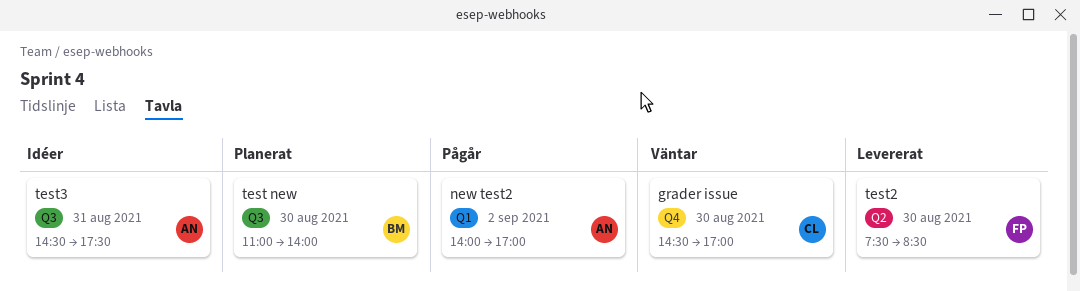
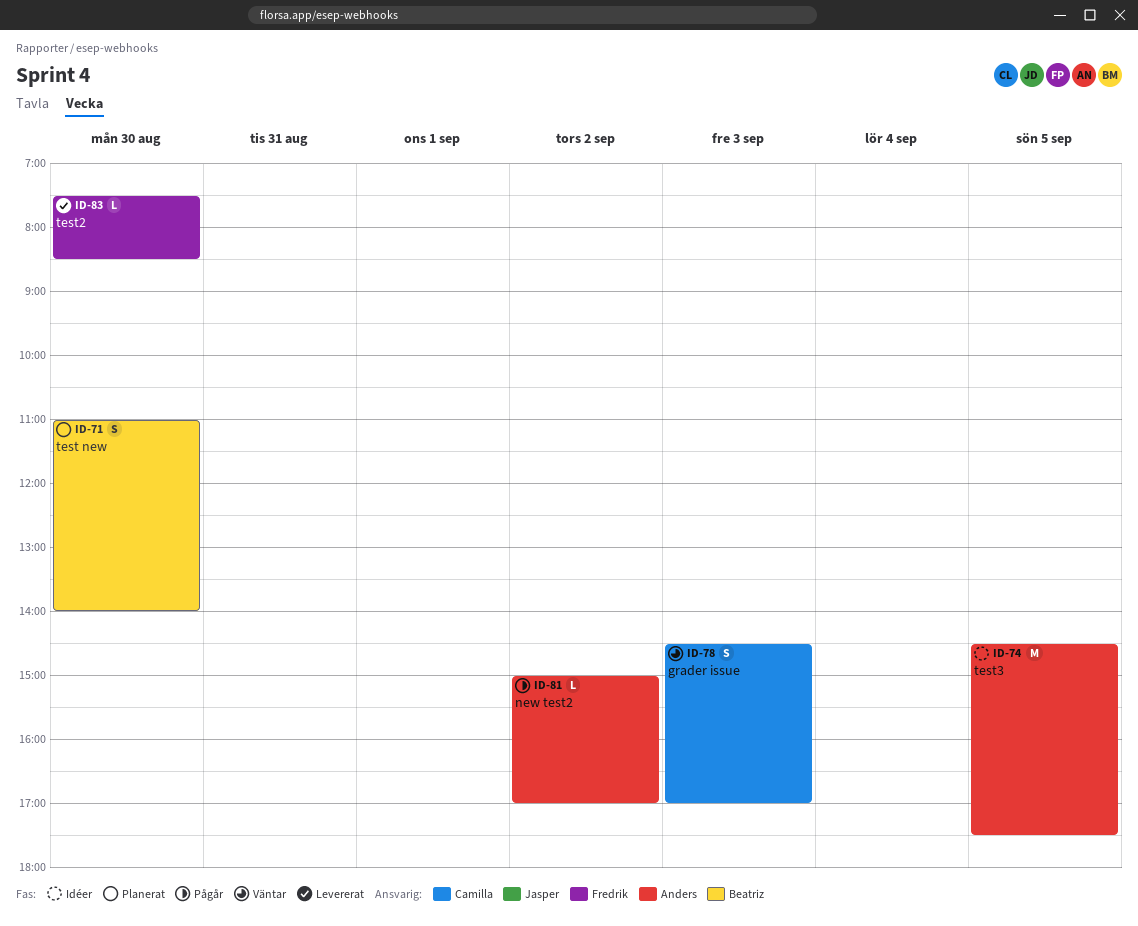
grader issue, day: Aug 30 -> Sep 3
new test2, begins: 14:00 -> 15:00
test3, day: Aug 31 -> Sep 5

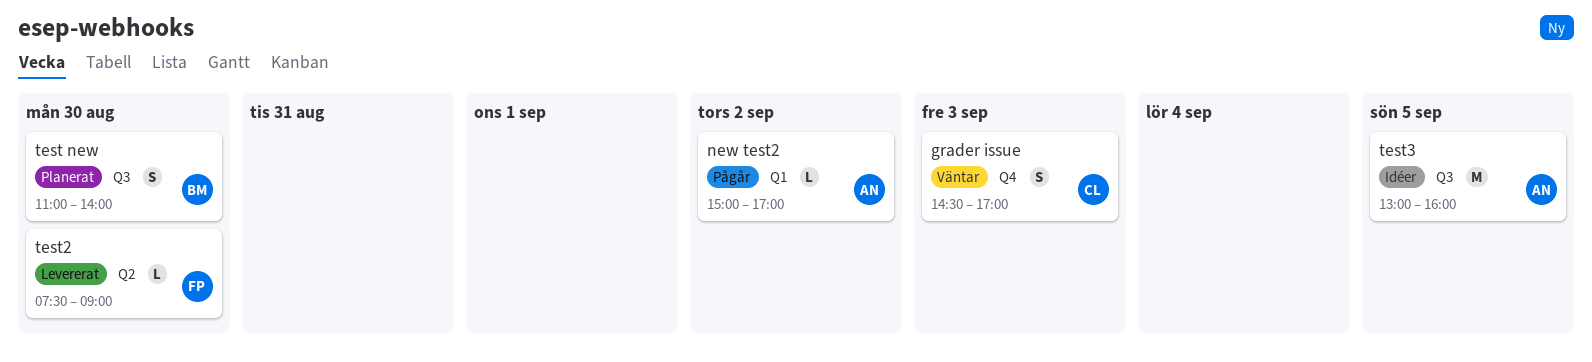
test2, ends: 08:30 -> 09:00
test3, begins: 14:30 -> 13:00
test3, ends: 17:30 -> 16:00

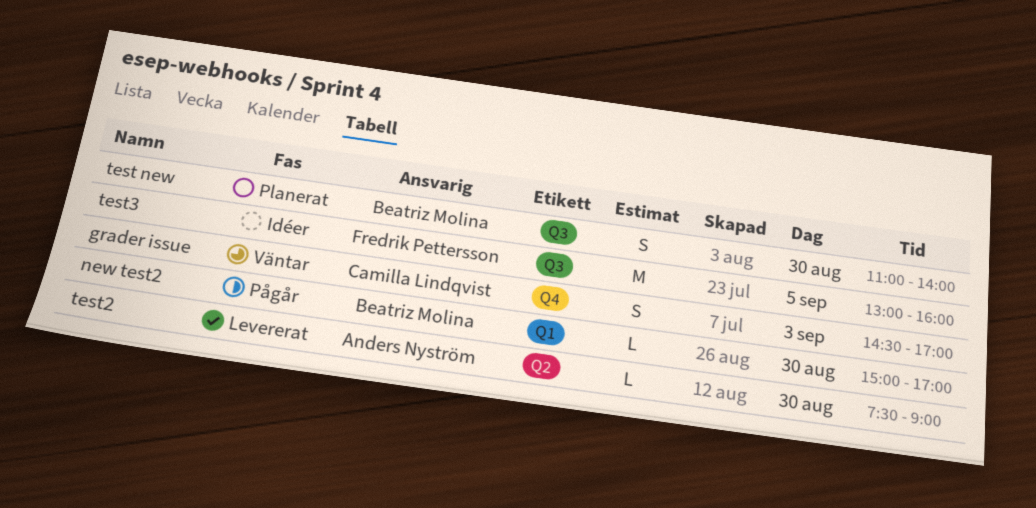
new test2, owner: Anders Nyström -> Beatriz Molina
new test2, day: Sep 2 -> Aug 30
test2, owner: Fredrik Pettersson -> Anders Nyström
test3, owner: Anders Nyström -> Fredrik Pettersson

